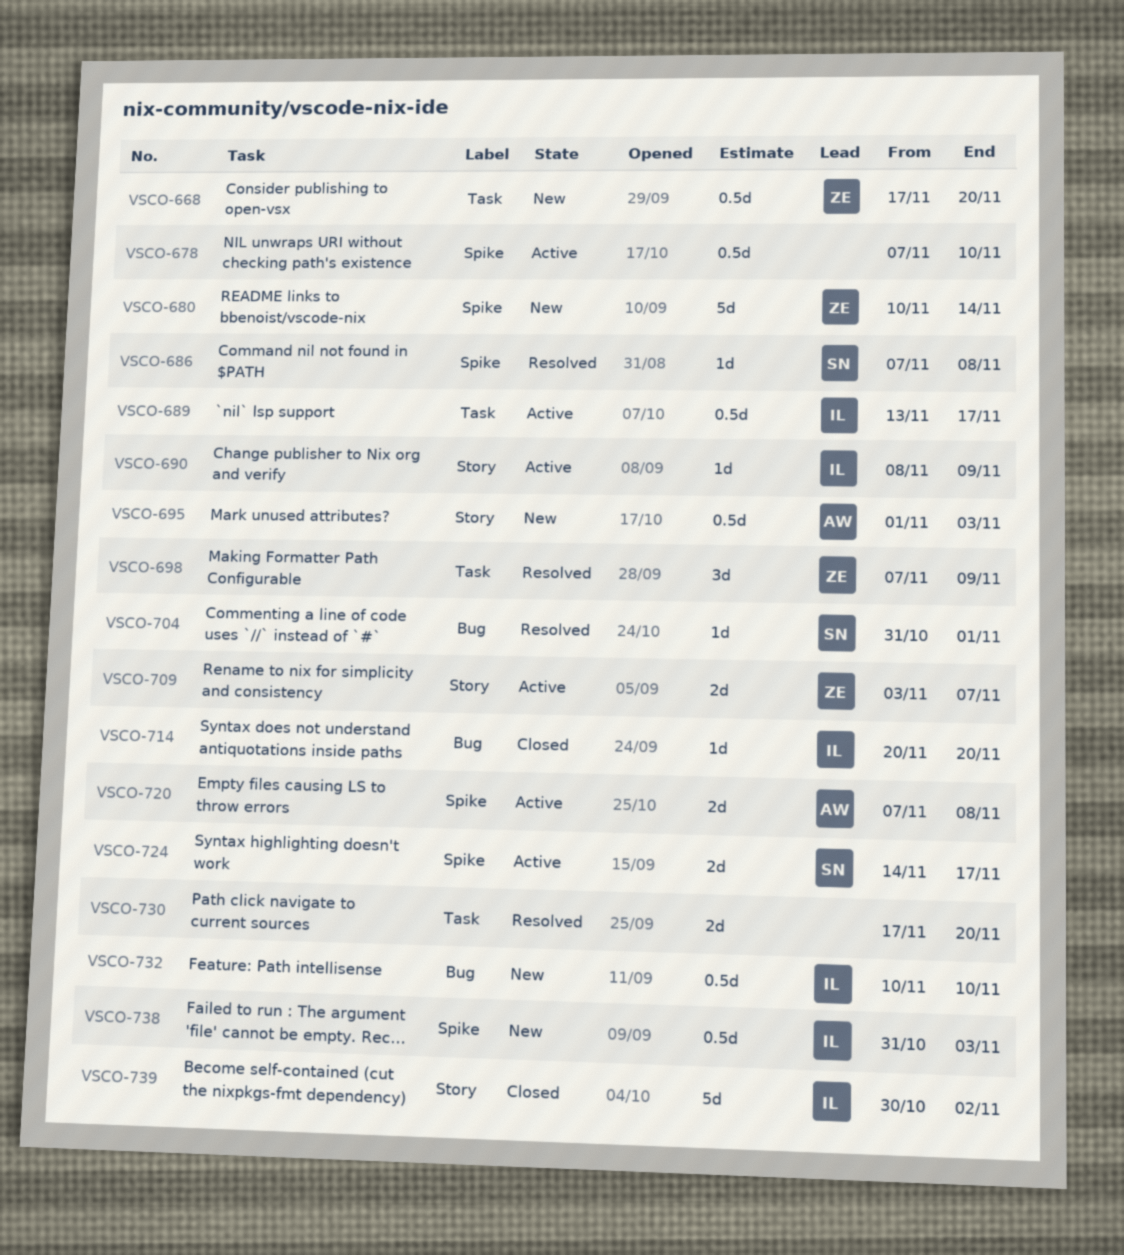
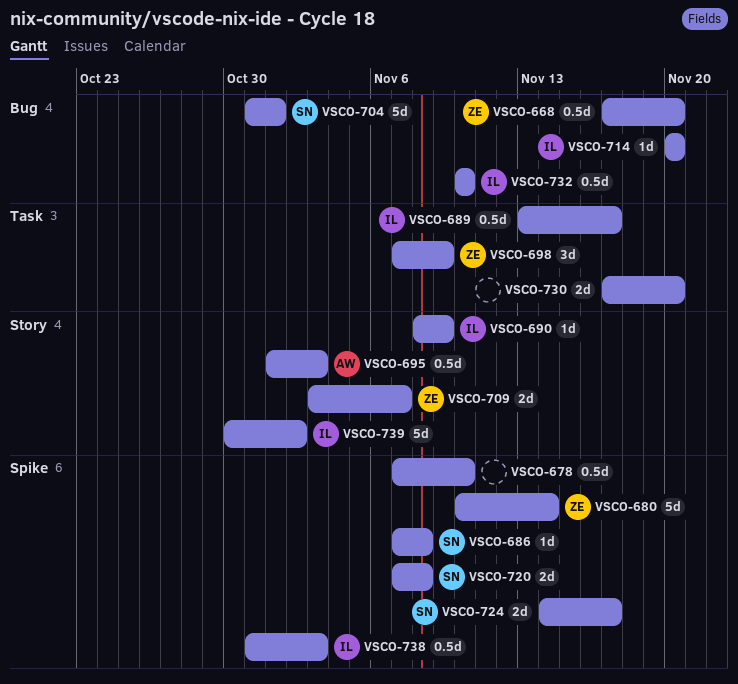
VSCO-668, label: Task -> Bug
VSCO-704, estimate: 1d -> 5d
VSCO-720, owner: AW -> SN

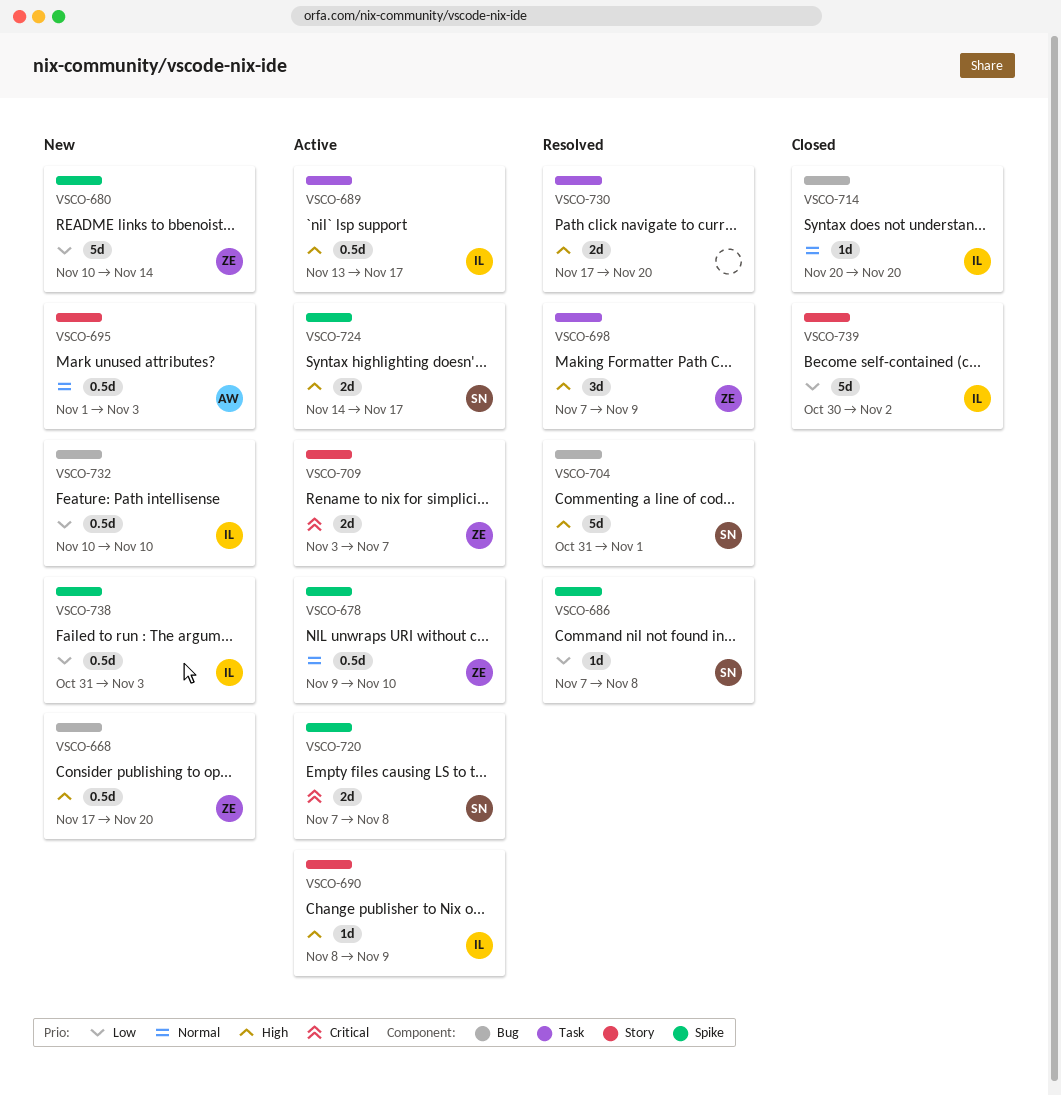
VSCO-678, owner: none -> ZE
VSCO-678, start: Nov 7 -> Nov 9

